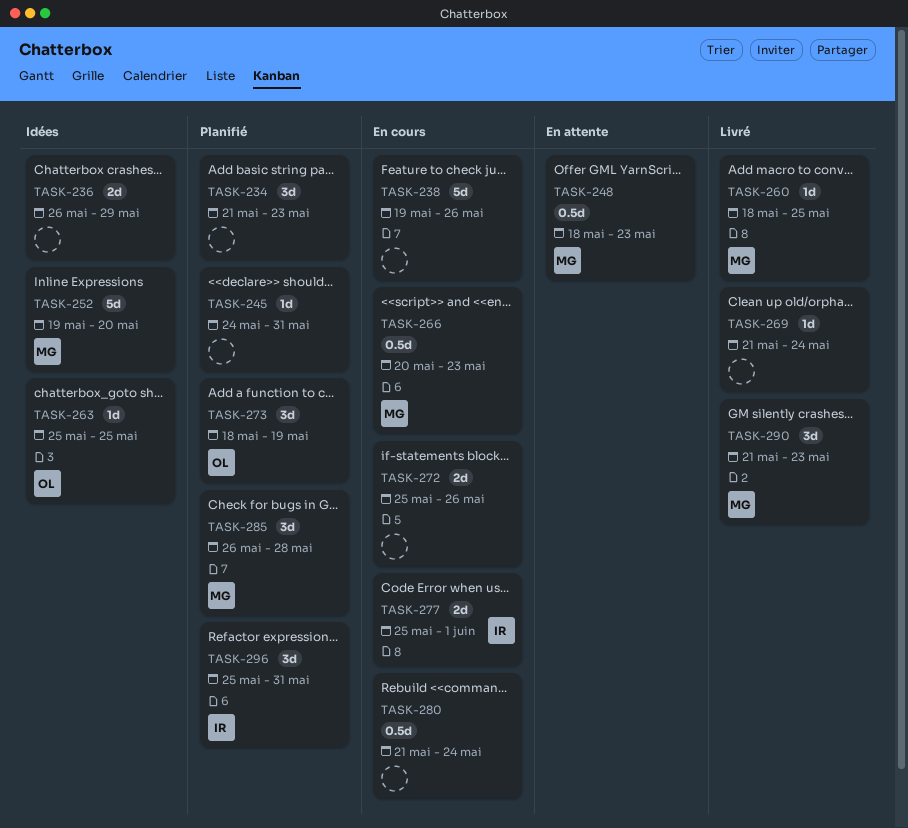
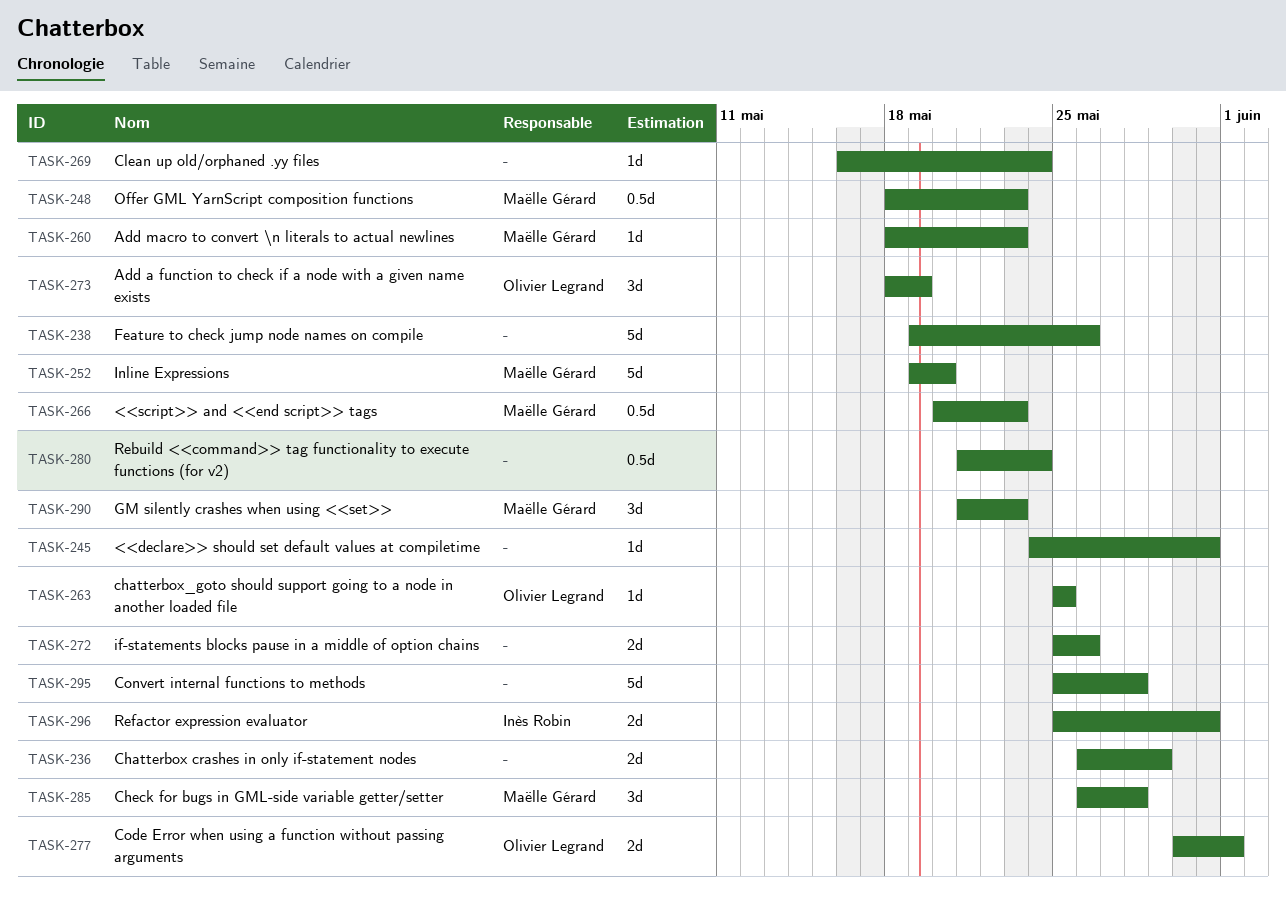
TASK-234: present -> none
TASK-260, due: May 25 -> May 23
TASK-269, start: May 21 -> May 16
TASK-277, owner: Inès Robin -> Olivier Legrand
TASK-277, start: May 25 -> May 30
TASK-295: none -> present
TASK-296, estimate: 3d -> 2d

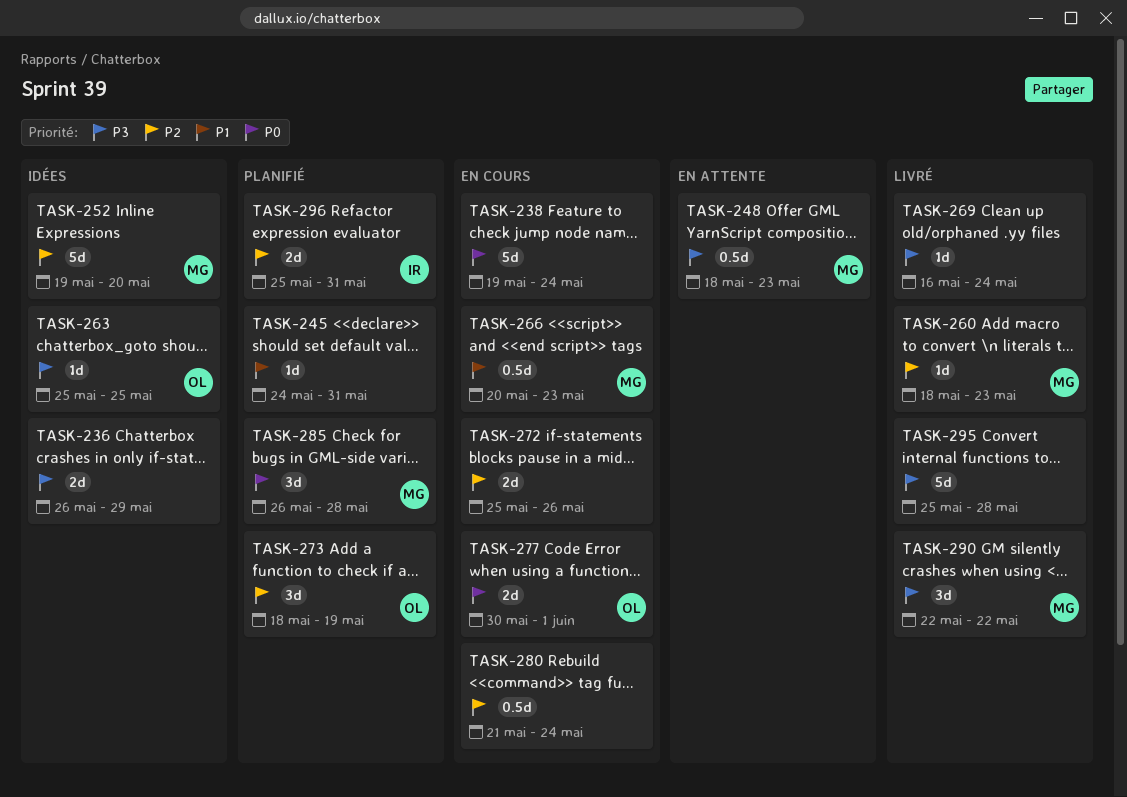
TASK-238, due: May 26 -> May 24
TASK-290, start: May 21 -> May 22
TASK-290, due: May 23 -> May 22

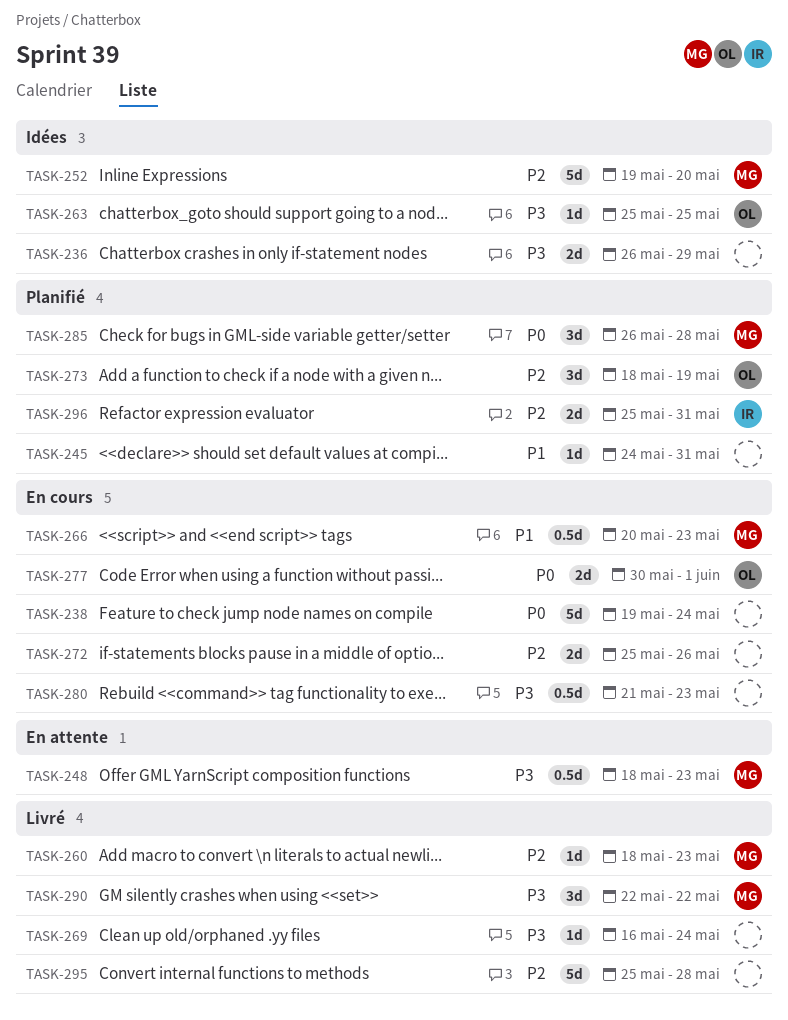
TASK-280, priority: P2 -> P3
TASK-280, due: May 24 -> May 23
TASK-295, priority: P3 -> P2

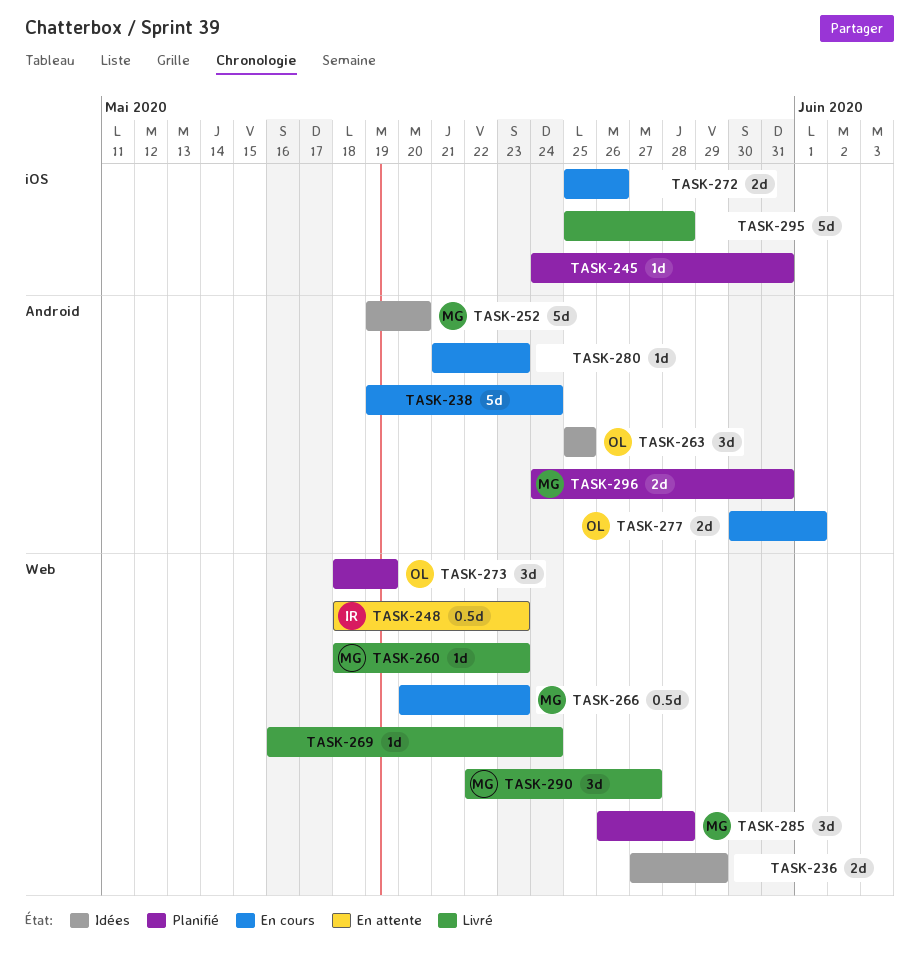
TASK-236, start: May 26 -> May 27
TASK-248, owner: MG -> IR
TASK-263, estimate: 1d -> 3d
TASK-280, estimate: 0.5d -> 1d
TASK-290, due: May 22 -> May 27
TASK-296, owner: IR -> MG
TASK-296, start: May 25 -> May 24

